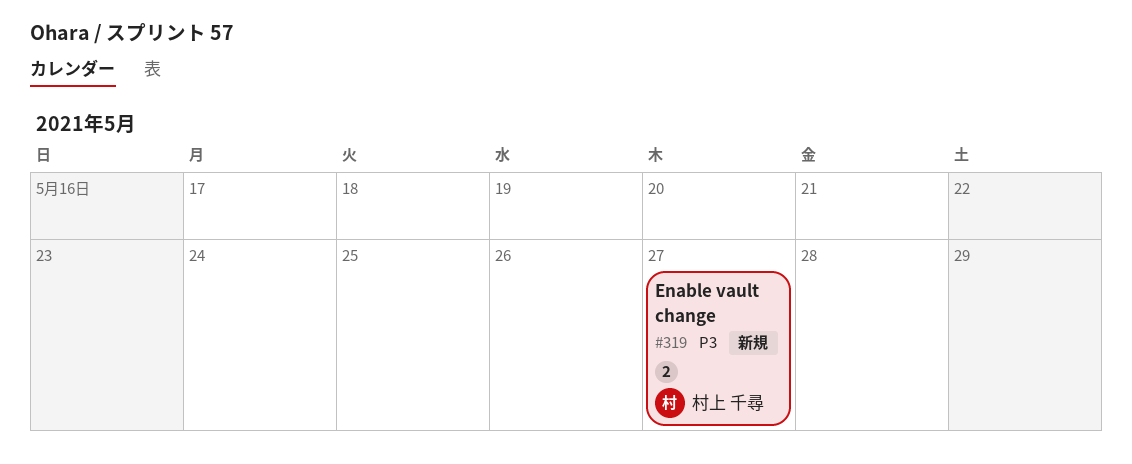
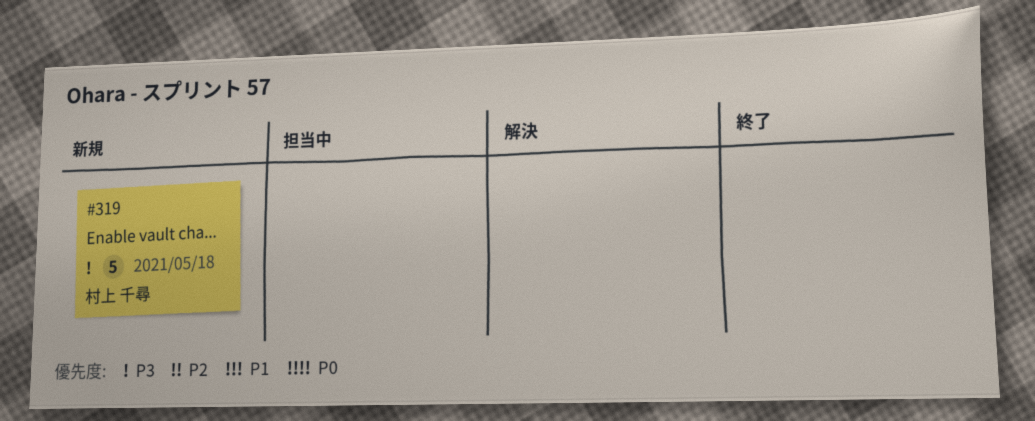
#319, estimate: 2 -> 5
#319, due: May 27 -> May 18

